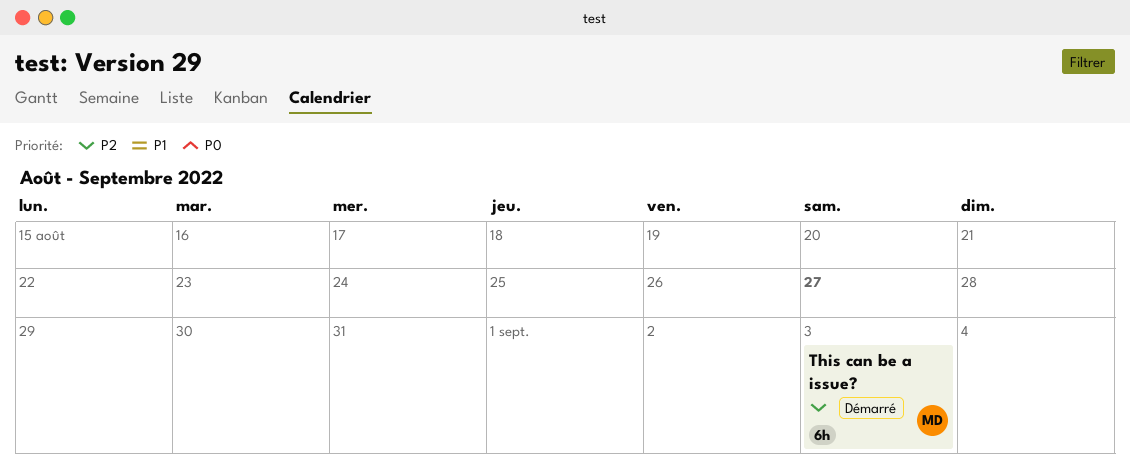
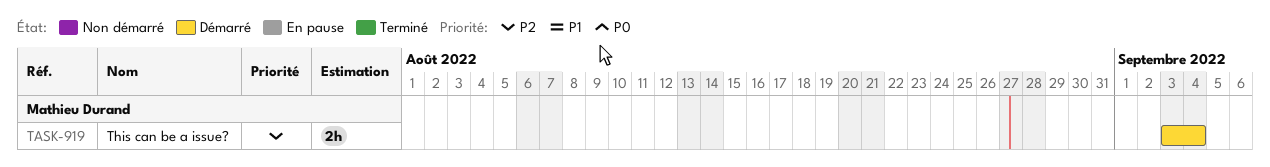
This can be a issue?, estimate: 6h -> 2h
This can be a issue?, due: Sep 3 -> Sep 4

